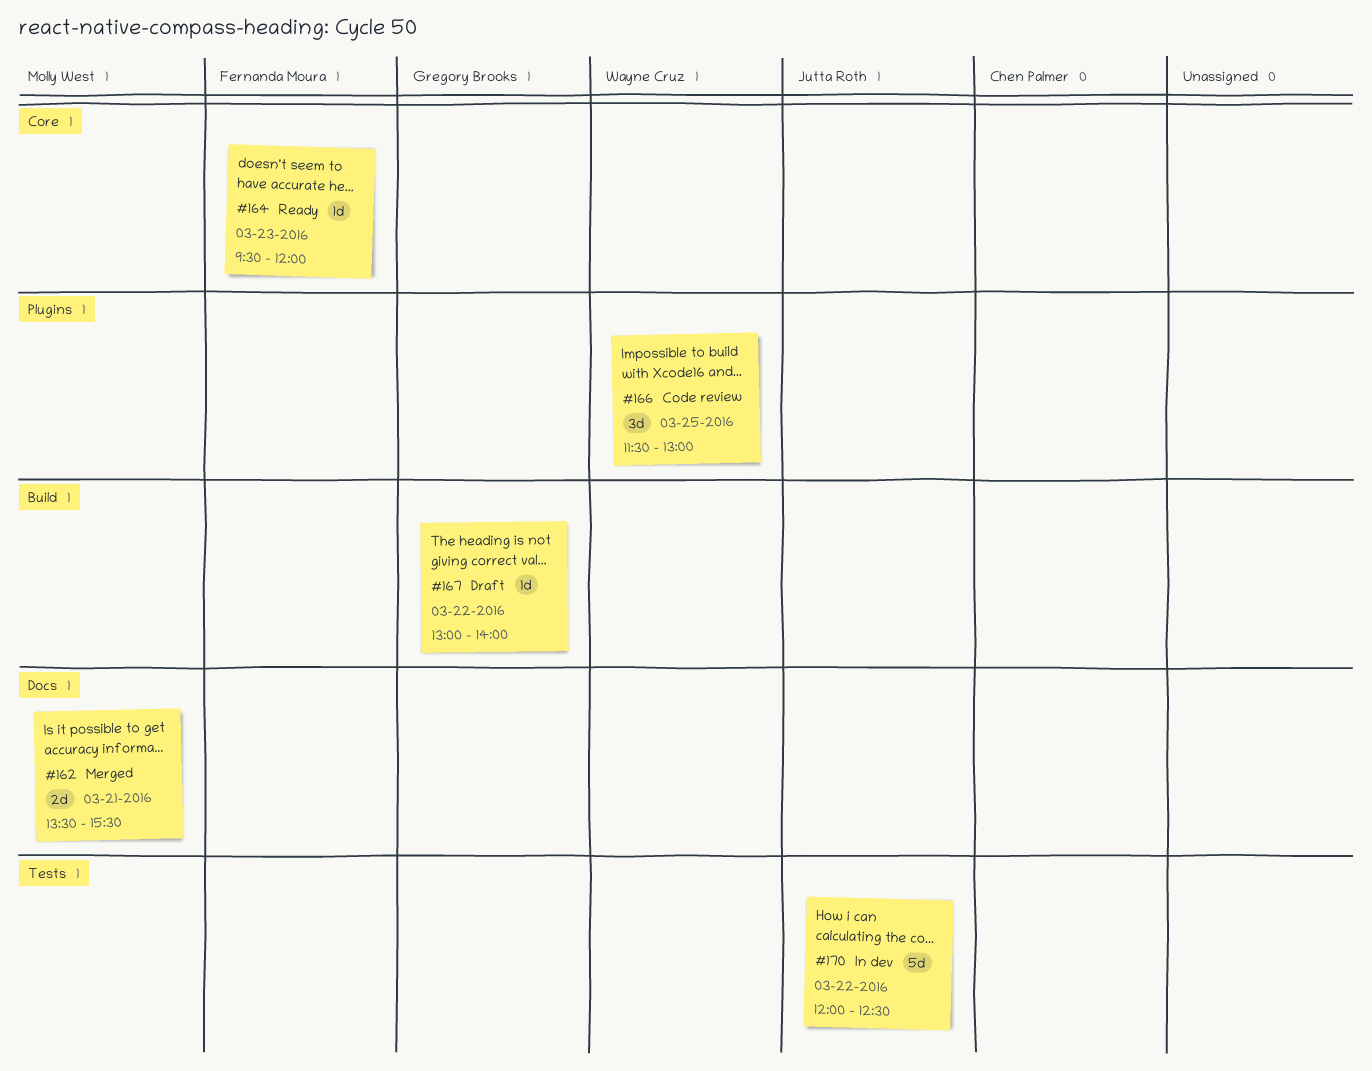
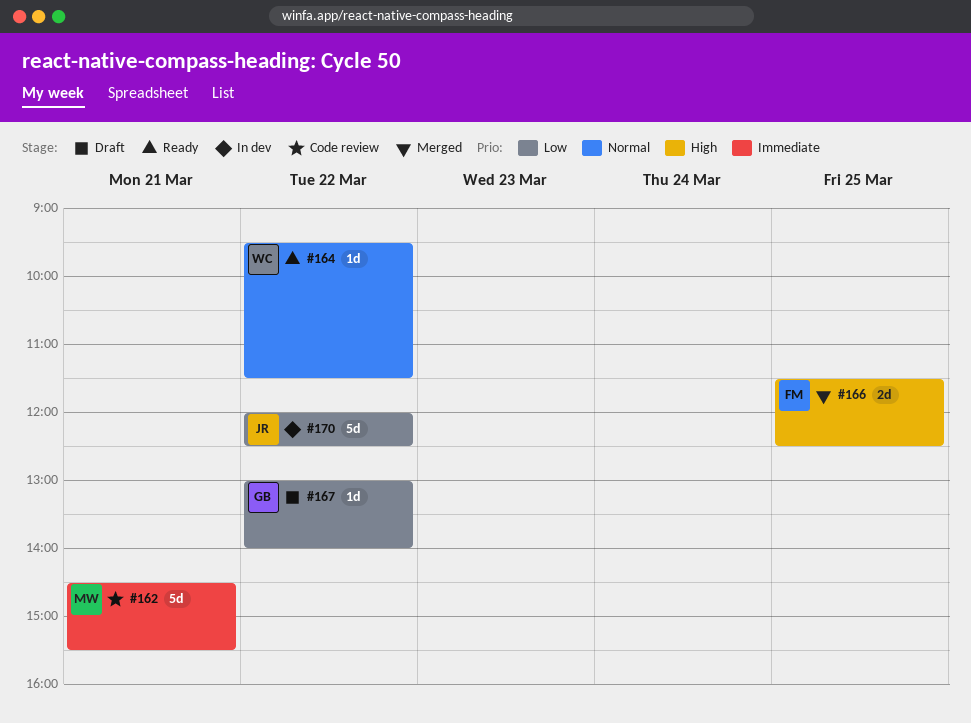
#162, status: Merged -> Code review
#162, estimate: 2d -> 5d
#162, begins: 13:30 -> 14:30
#164, owner: Fernanda Moura -> Wayne Cruz
#164, day: Mar 23 -> Mar 22
#164, ends: 12:00 -> 11:30
#166, status: Code review -> Merged
#166, owner: Wayne Cruz -> Fernanda Moura
#166, estimate: 3d -> 2d
#166, ends: 13:00 -> 12:30

